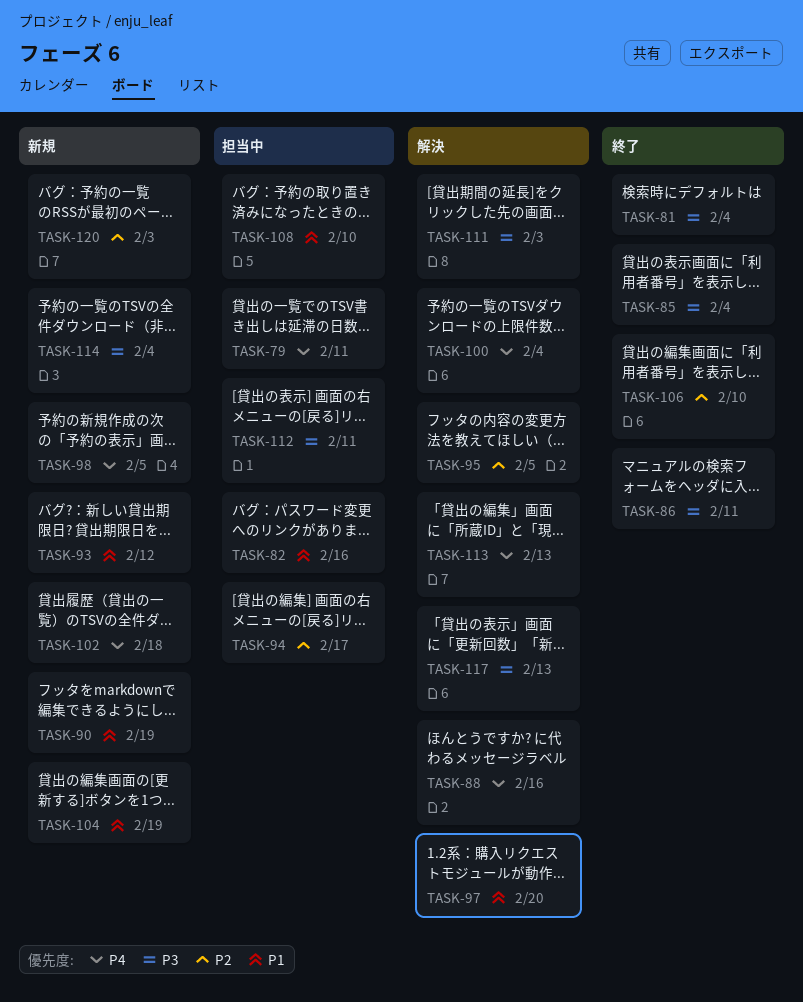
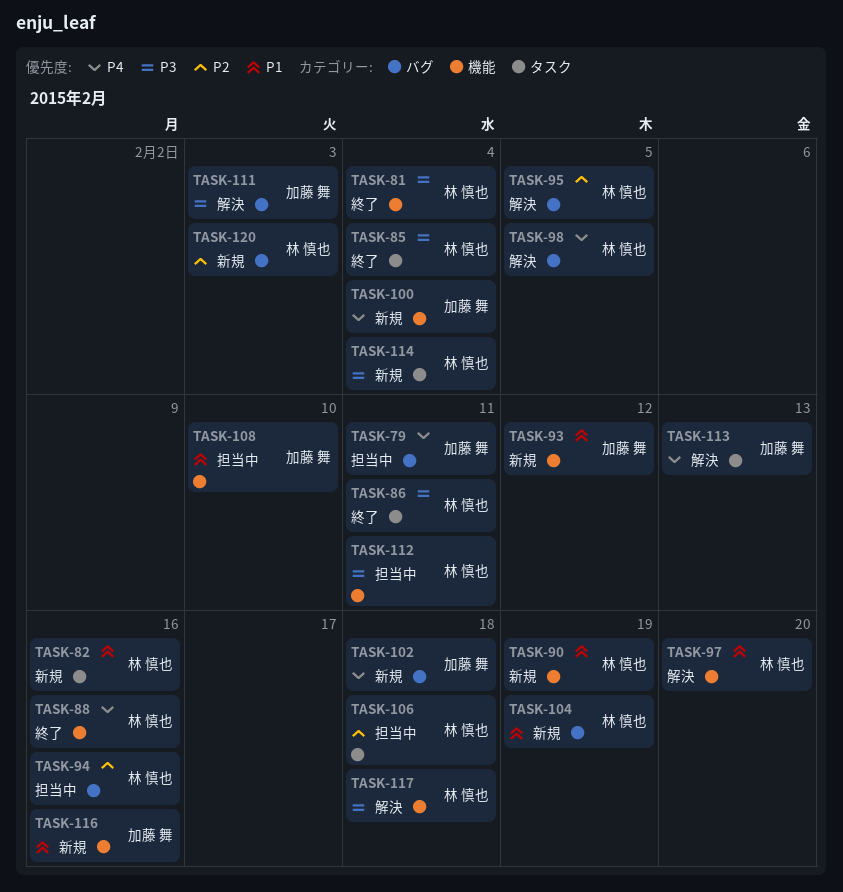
TASK-82, status: 担当中 -> 新規
TASK-88, status: 解決 -> 終了
TASK-94, due: Feb 17 -> Feb 16
TASK-98, status: 新規 -> 解決
TASK-100, status: 解決 -> 新規
TASK-106, status: 終了 -> 担当中
TASK-106, due: Feb 10 -> Feb 18
TASK-116: none -> present
TASK-117, due: Feb 13 -> Feb 18

